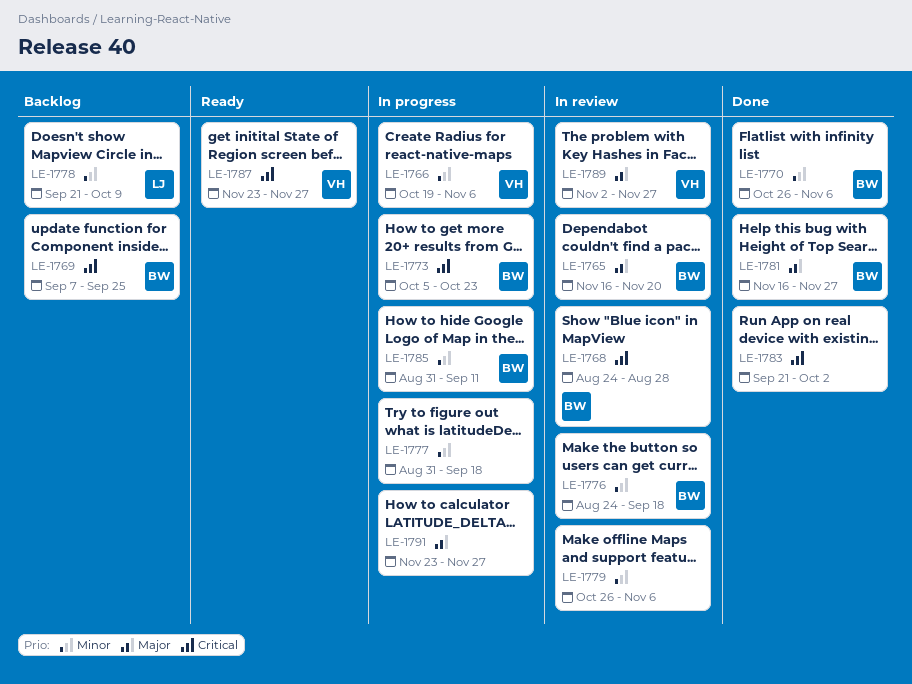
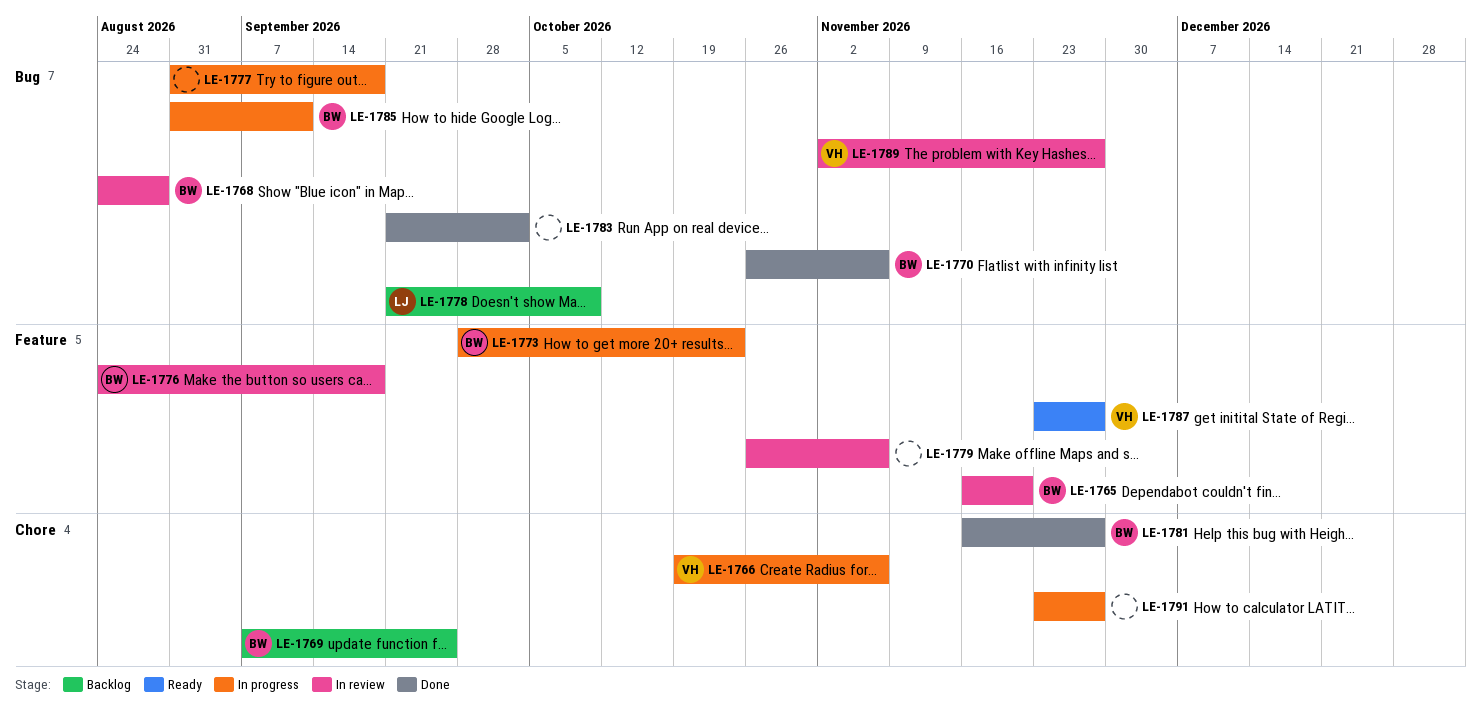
LE-1773, start: Oct 5 -> Sep 28

